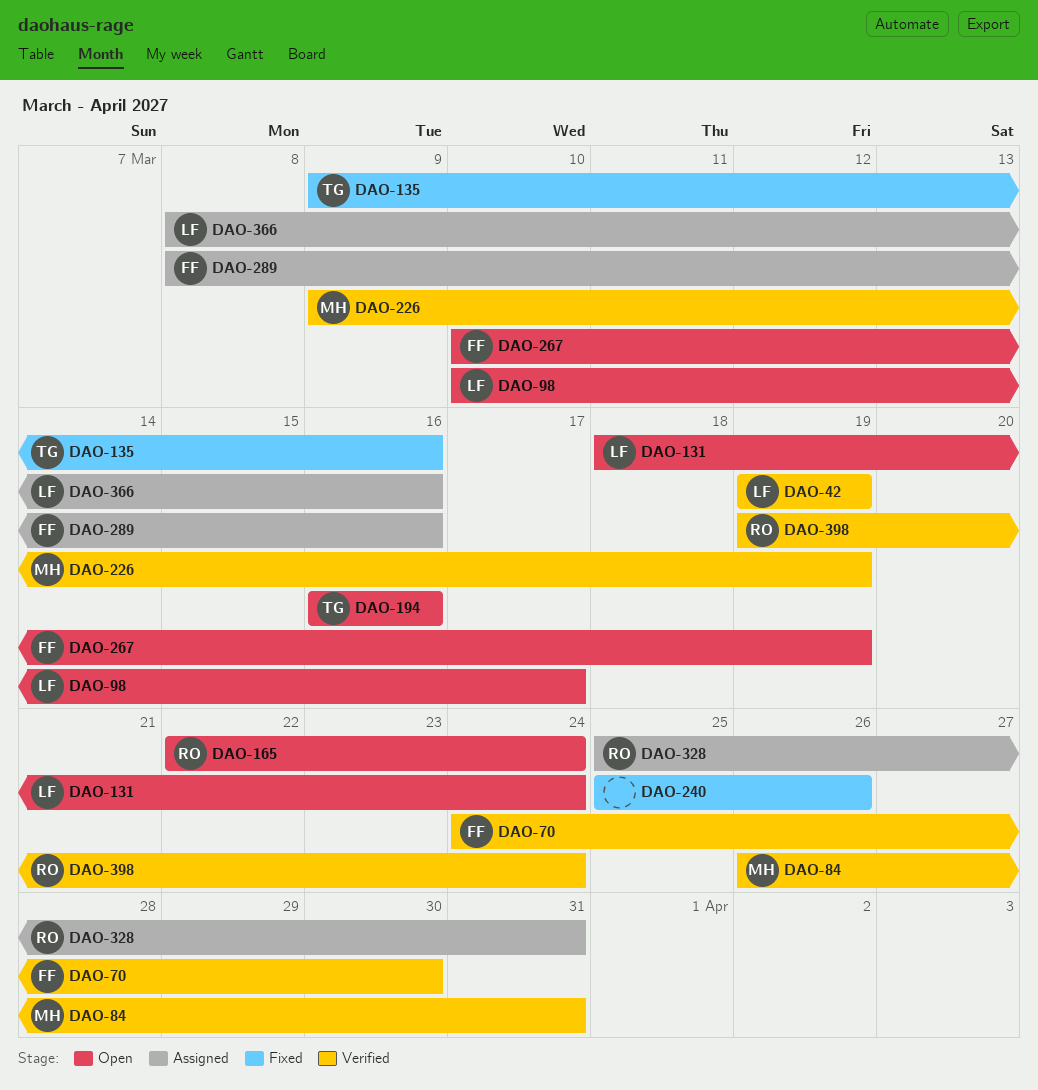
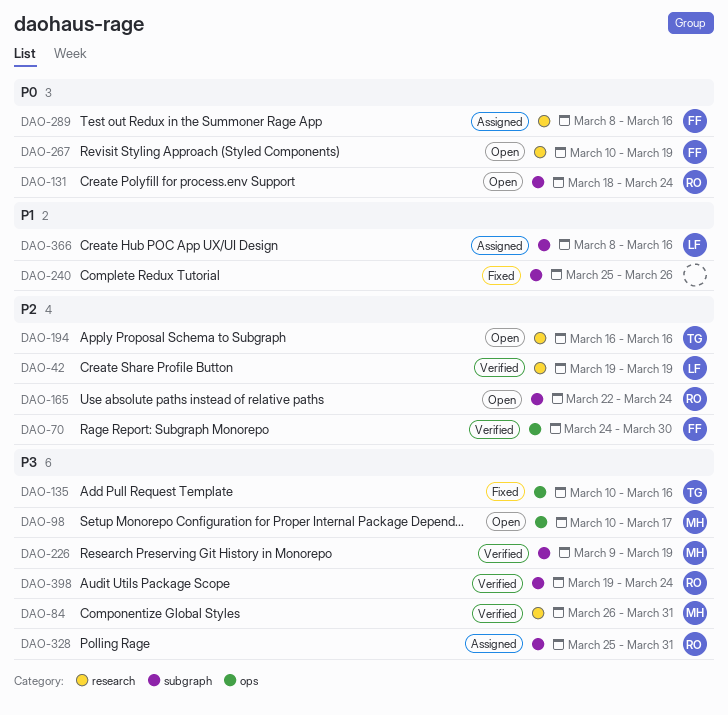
DAO-98, owner: LF -> MH
DAO-131, owner: LF -> RO
DAO-135, start: Mar 9 -> Mar 10

